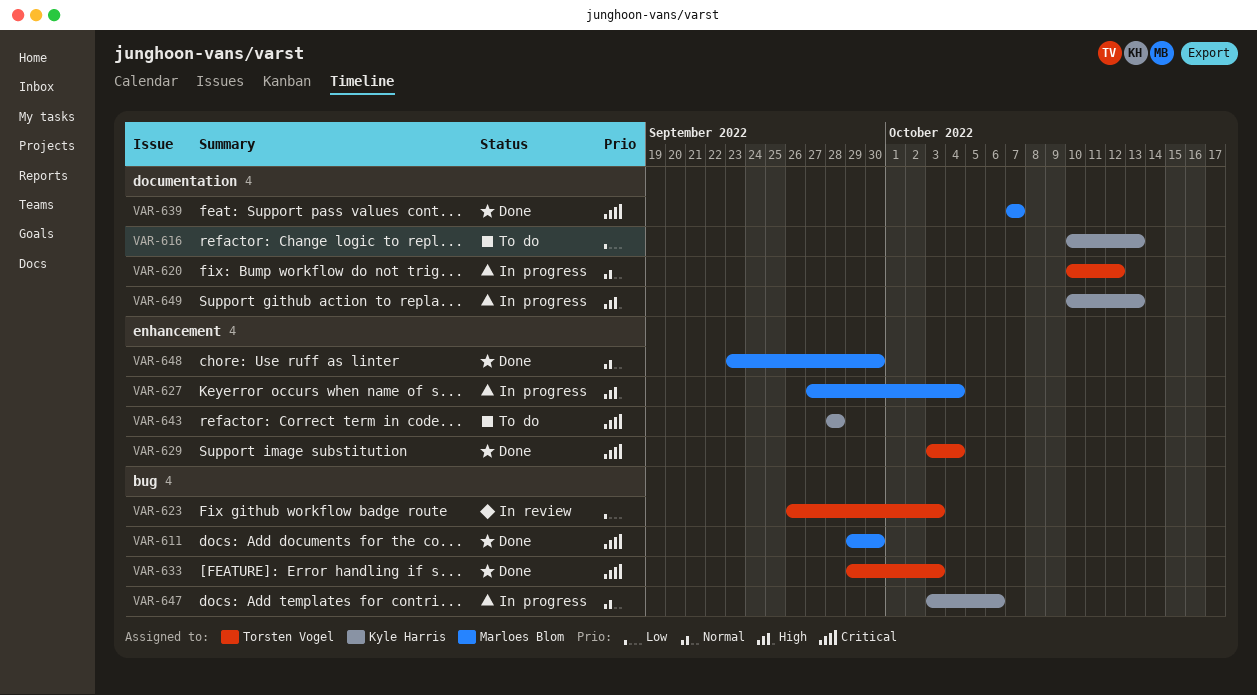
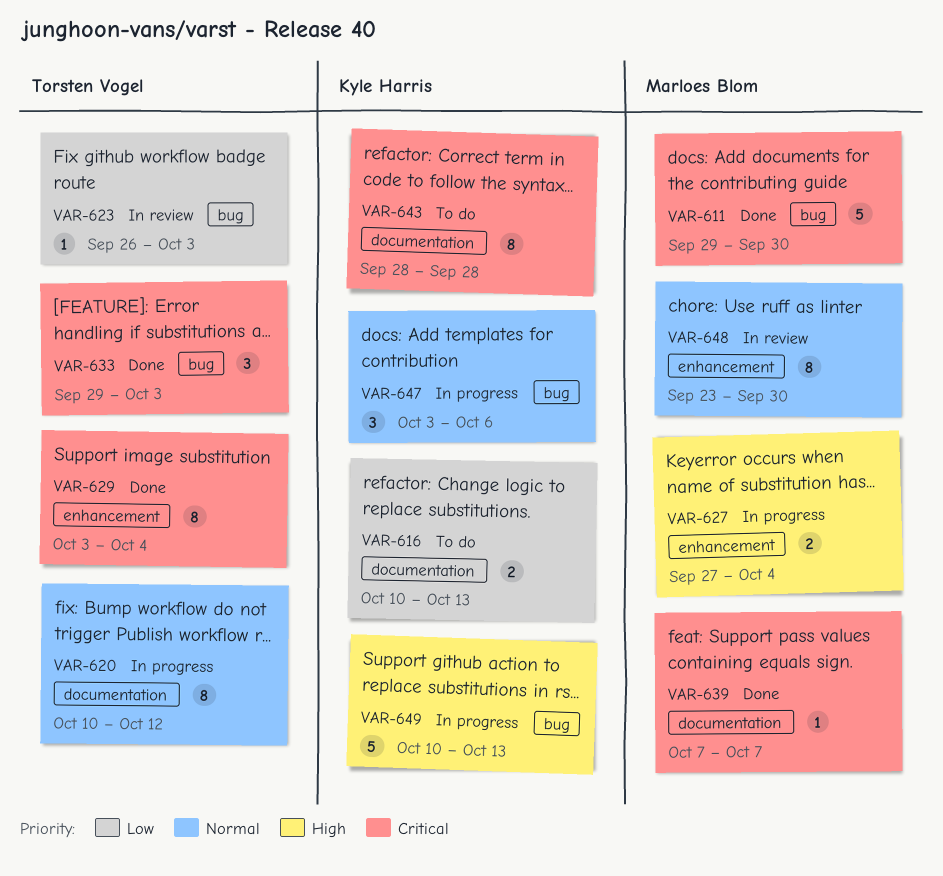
VAR-643, label: enhancement -> documentation
VAR-648, status: Done -> In review
VAR-649, label: documentation -> bug

